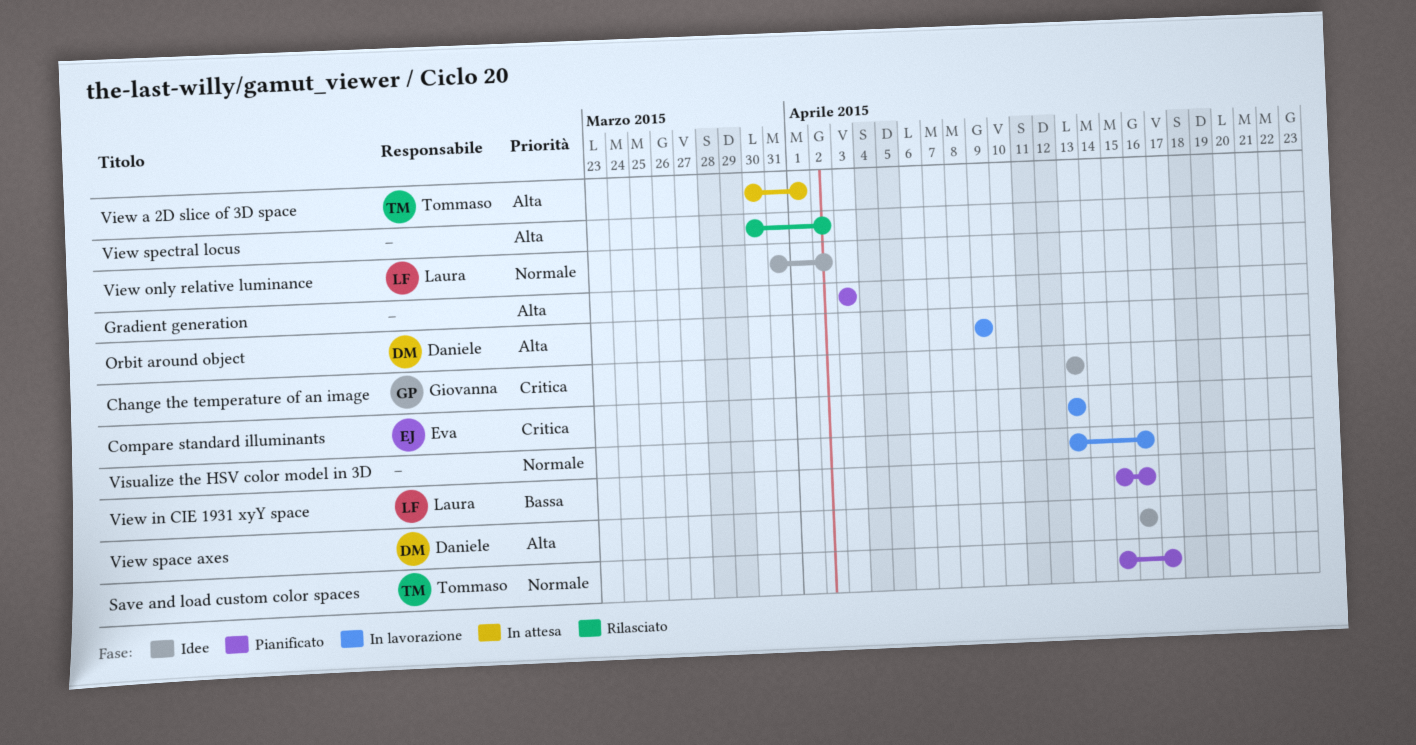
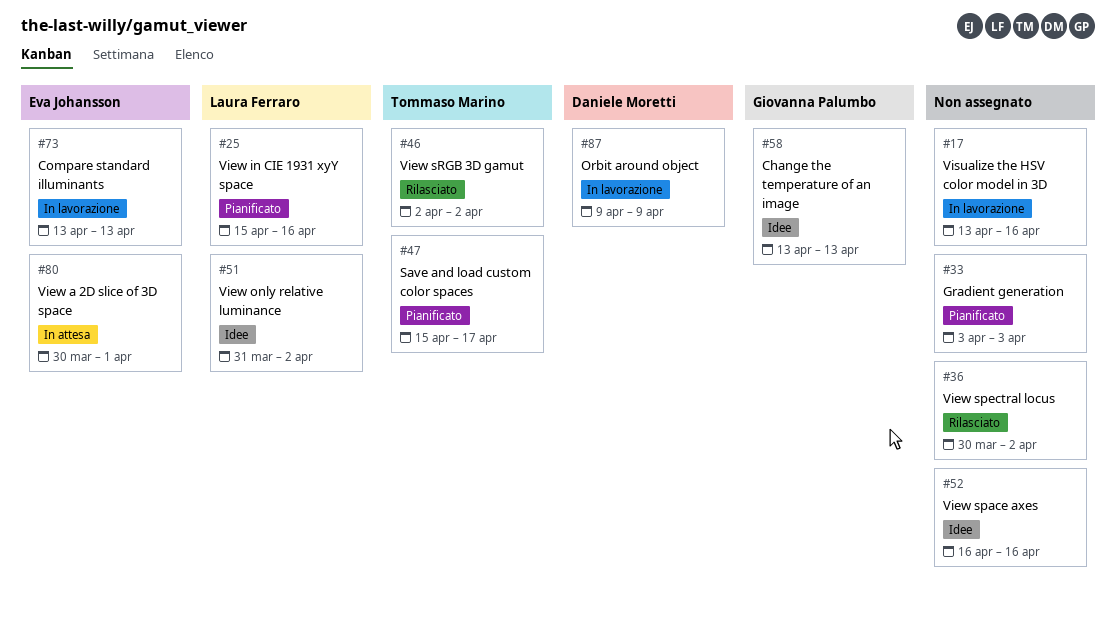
View a 2D slice of 3D space, owner: Tommaso Marino -> Eva Johansson
View space axes, owner: Daniele Moretti -> none
View sRGB 3D gamut: none -> present

